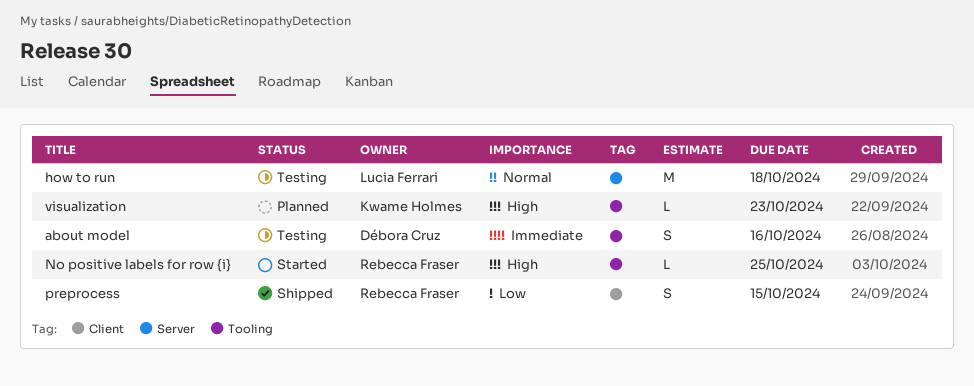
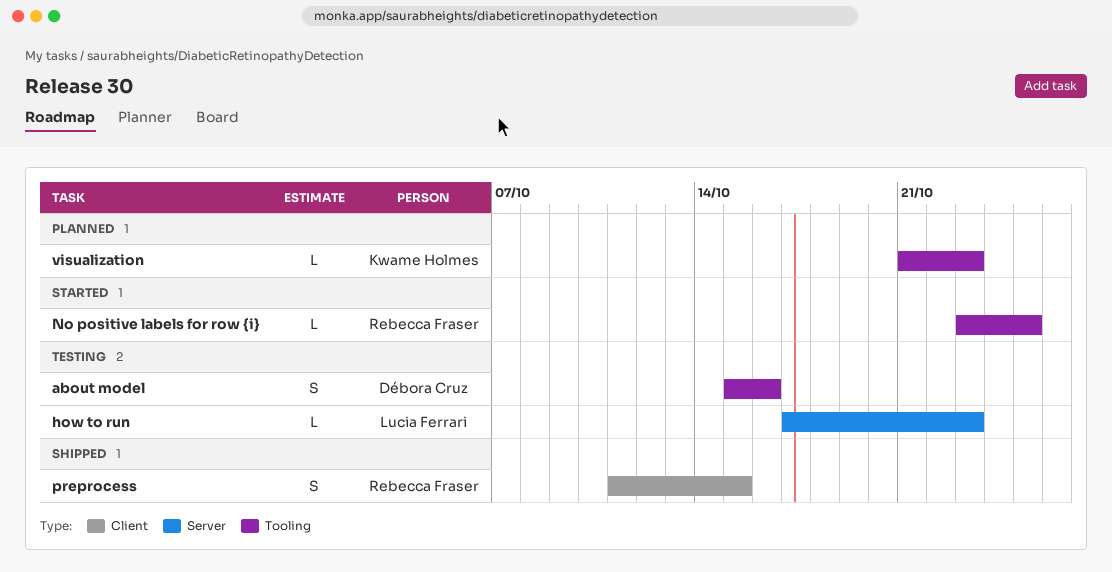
how to run, estimate: M -> L
how to run, due: Oct 18 -> Oct 23

